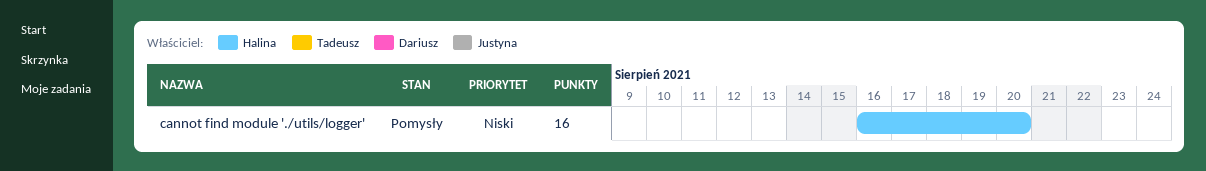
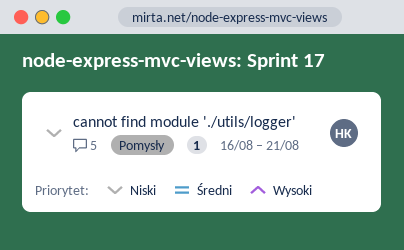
cannot find module './utils/logger', estimate: 16 -> 1
cannot find module './utils/logger', due: Aug 20 -> Aug 21

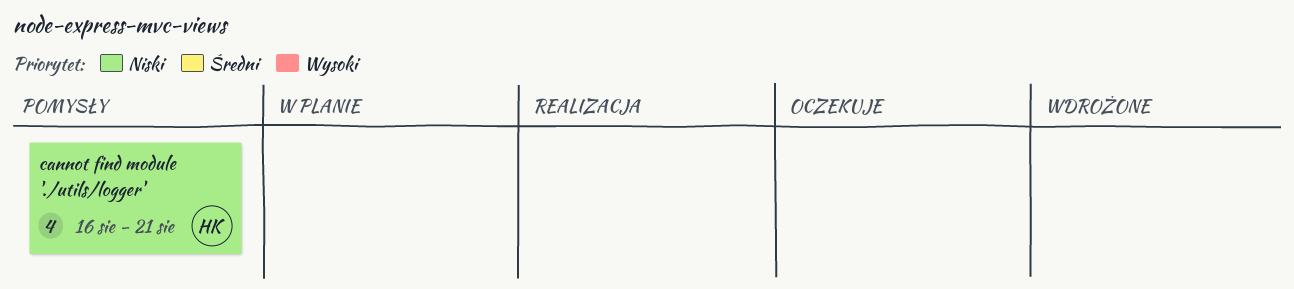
cannot find module './utils/logger', estimate: 1 -> 4

